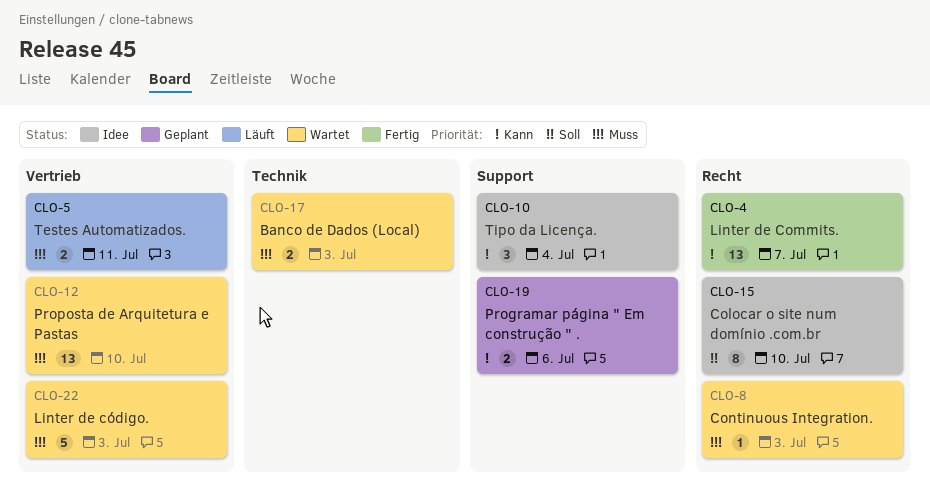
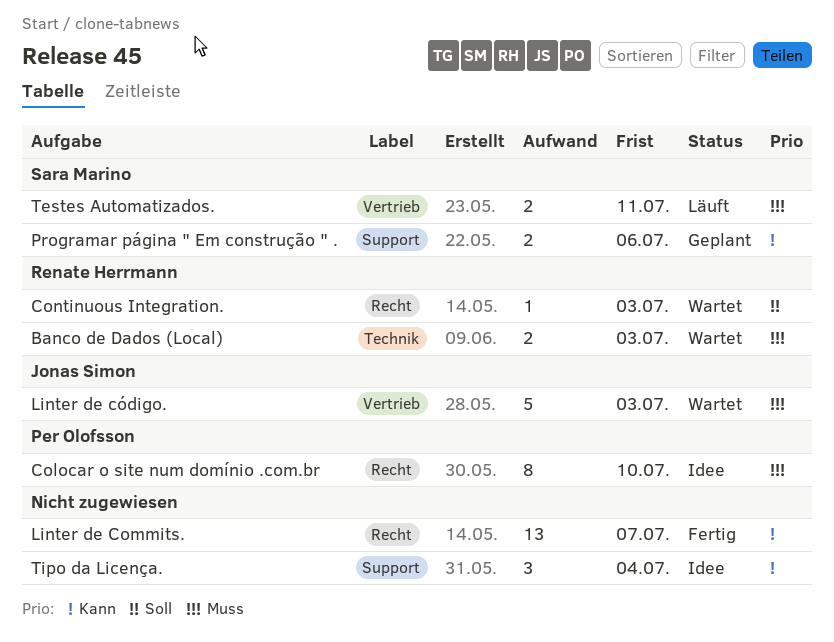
Colocar o site num domínio .com.br, priority: Soll -> Muss
Continuous Integration., priority: Muss -> Soll
Proposta de Arquitetura e Pastas: present -> none

